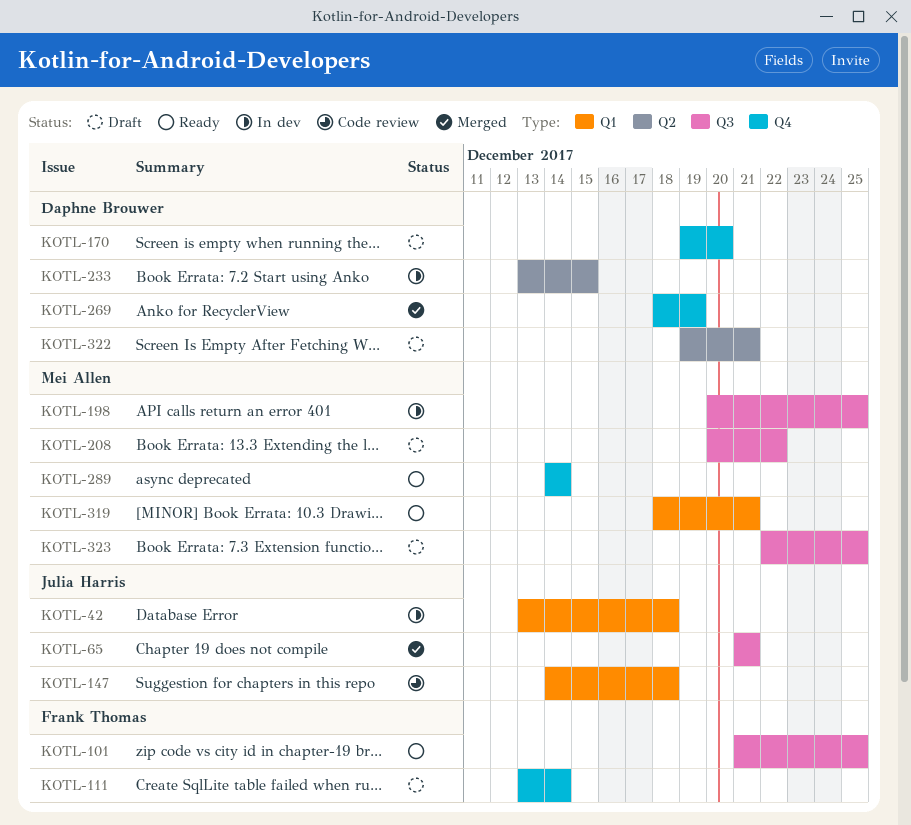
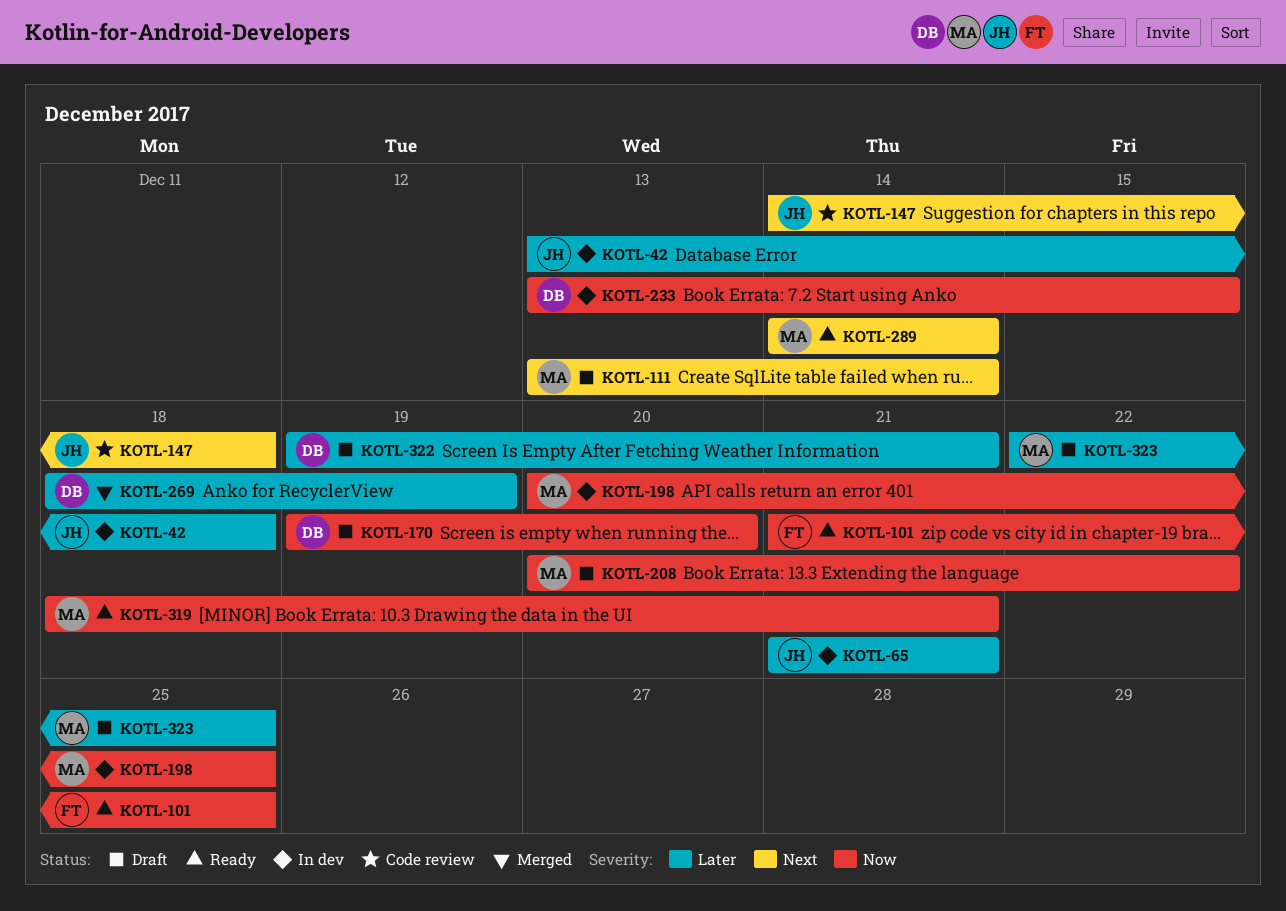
KOTL-65, status: Merged -> In dev
KOTL-111, owner: Frank Thomas -> Mei Allen

